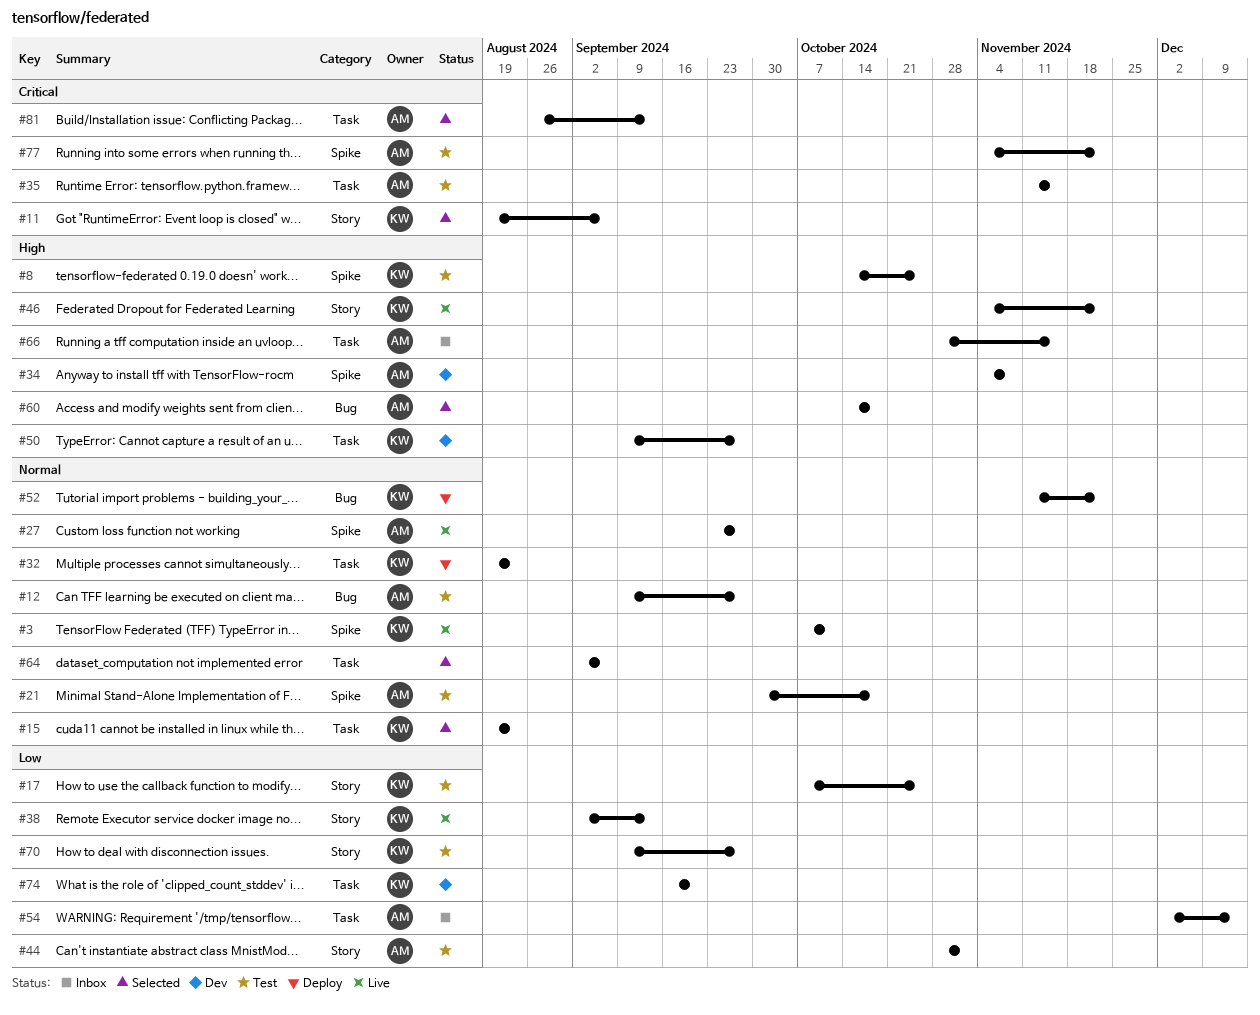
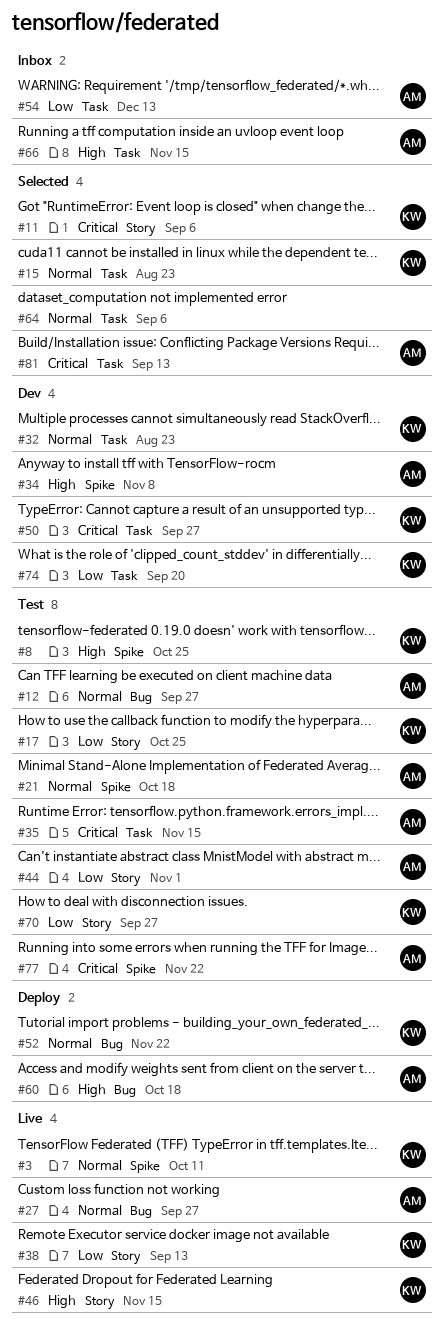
#27, label: Spike -> Bug
#32, status: Deploy -> Dev
#46, due: Nov 22 -> Nov 15
#50, priority: High -> Critical
#60, status: Selected -> Deploy

